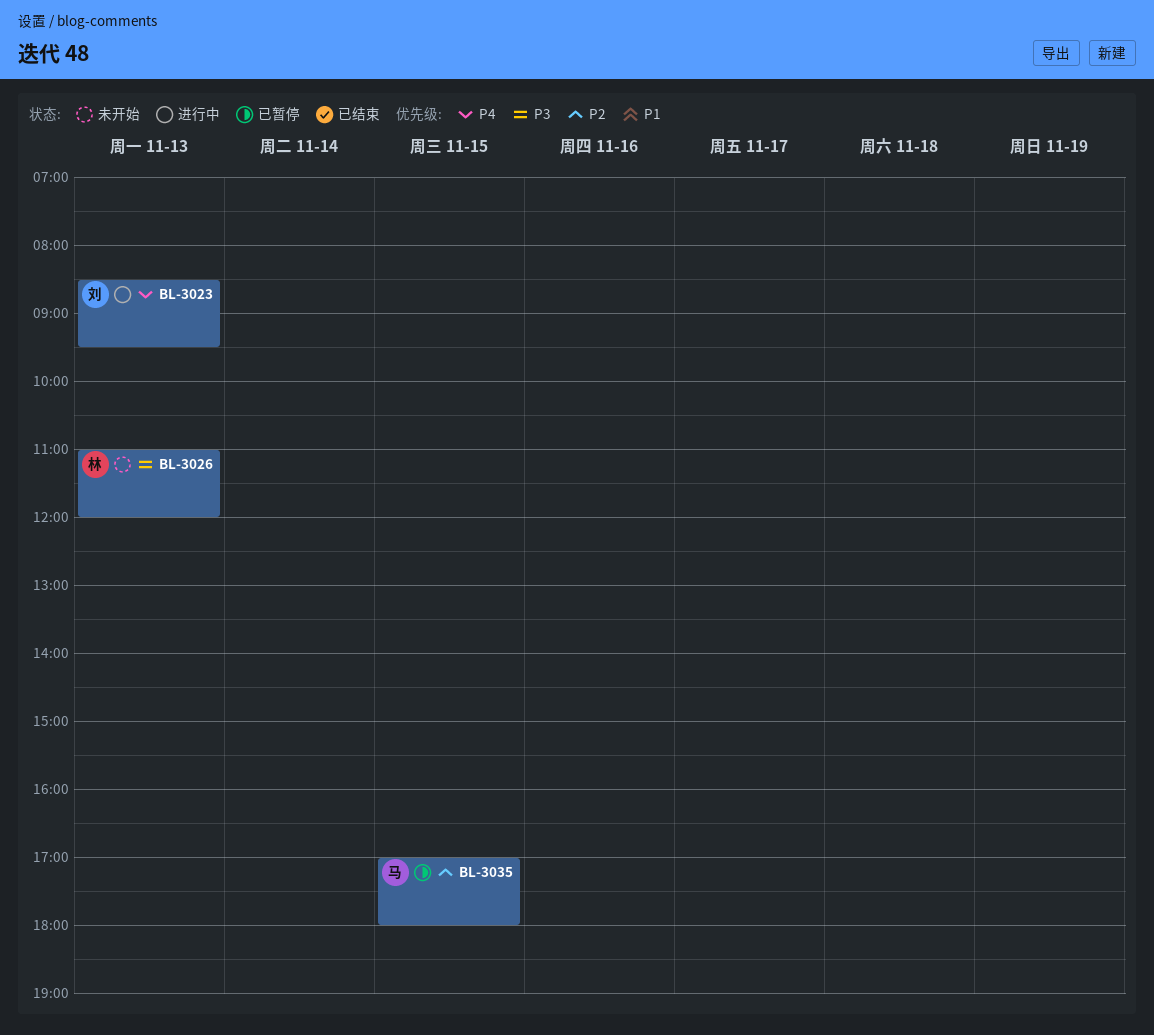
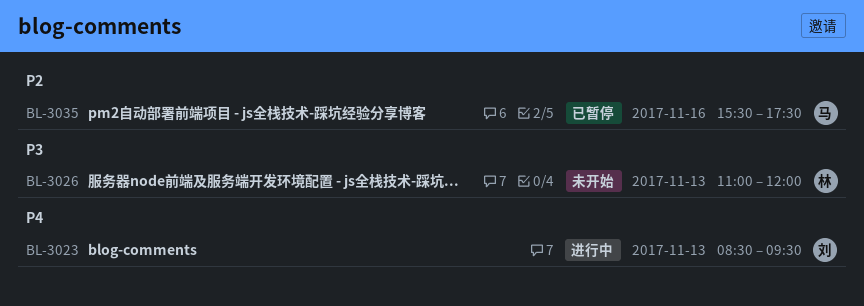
BL-3035, day: Nov 15 -> Nov 16
BL-3035, begins: 17:00 -> 15:30
BL-3035, ends: 18:00 -> 17:30

